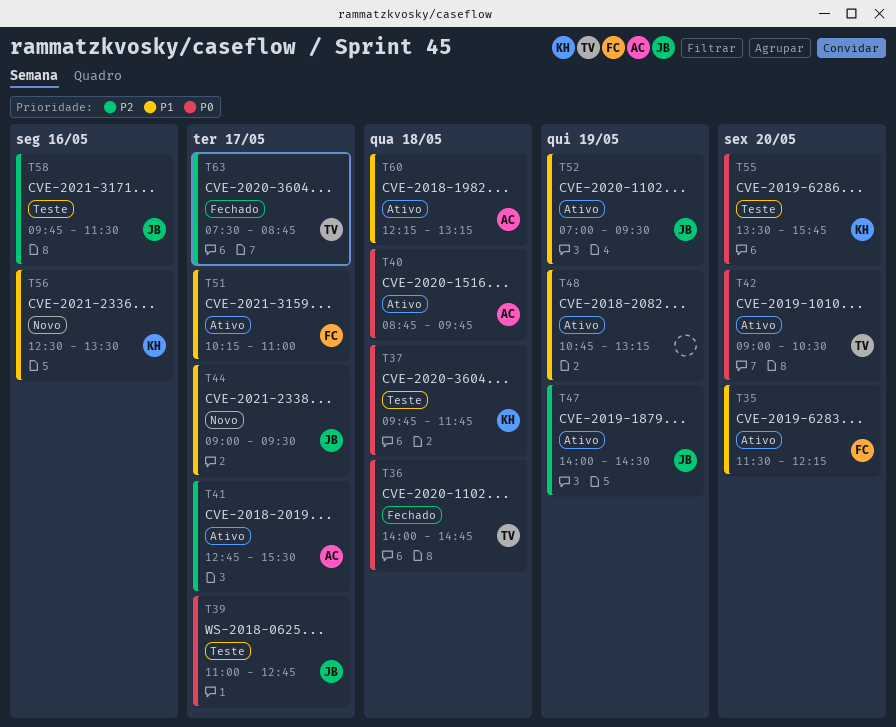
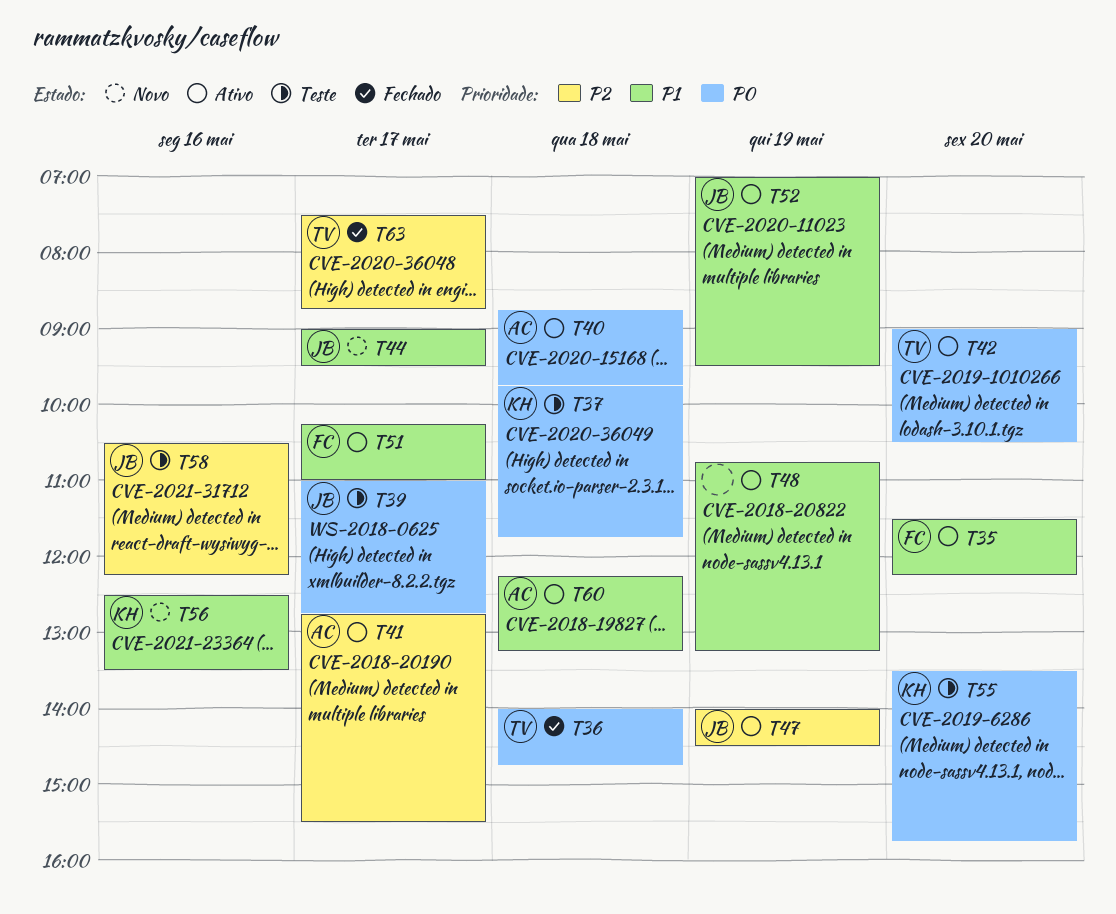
T58, begins: 09:45 -> 10:30
T58, ends: 11:30 -> 12:15

